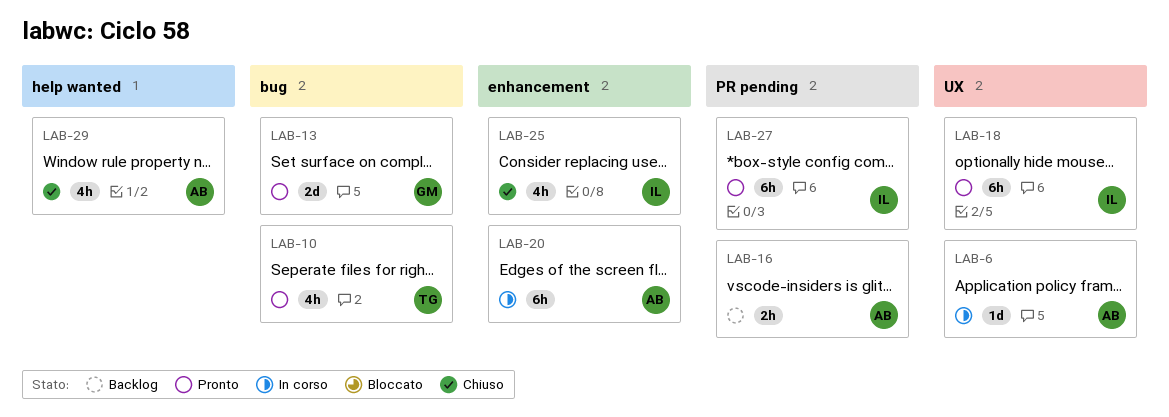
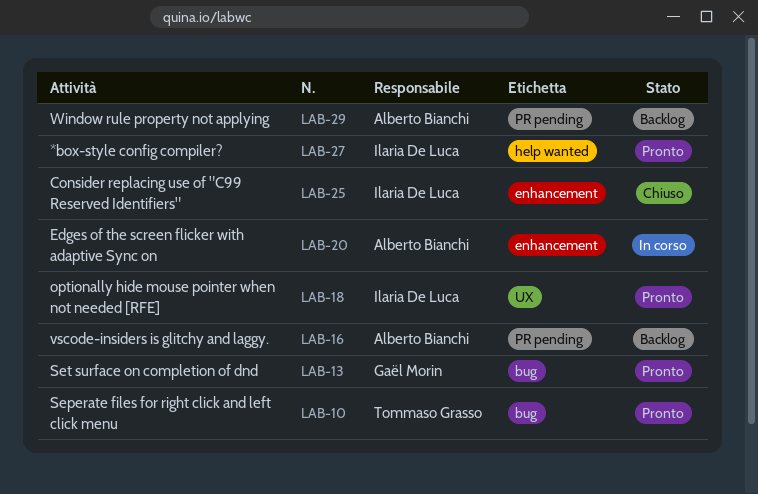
LAB-6: present -> none
LAB-27, label: PR pending -> help wanted
LAB-29, status: Chiuso -> Backlog
LAB-29, label: help wanted -> PR pending

